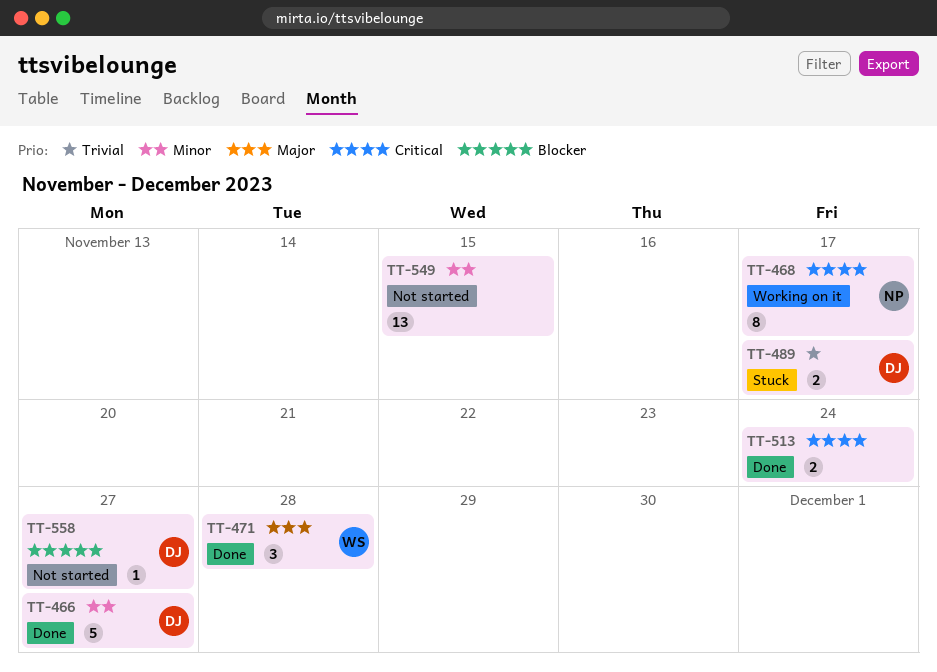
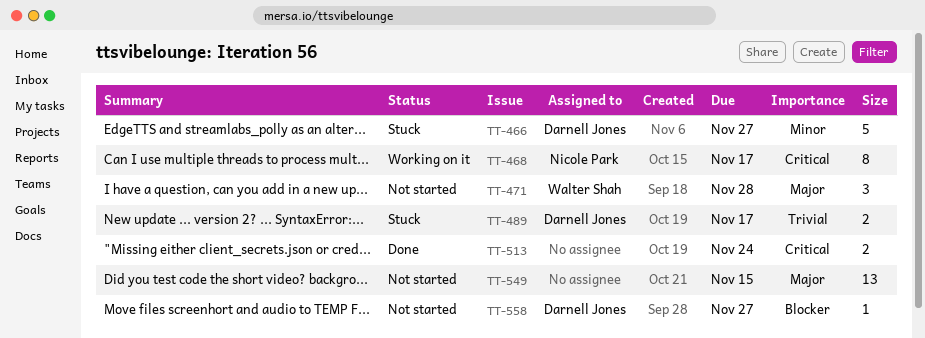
TT-466, status: Done -> Stuck
TT-471, status: Done -> Not started
TT-549, priority: Minor -> Major

